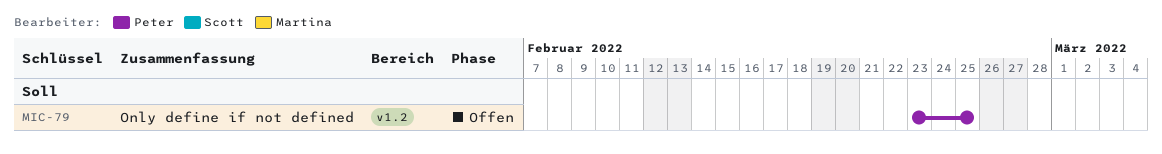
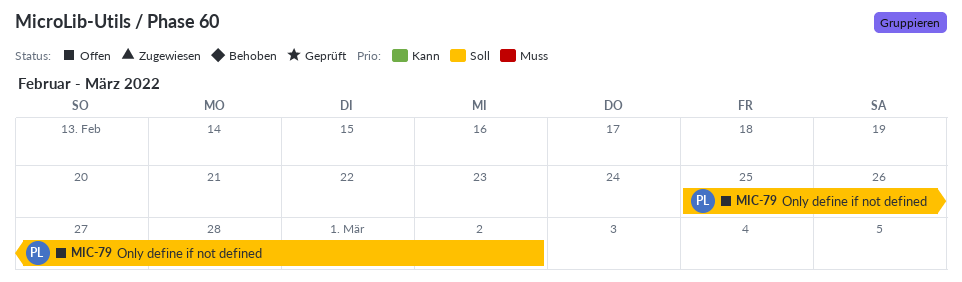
MIC-79, start: Feb 23 -> Feb 25
MIC-79, due: Feb 25 -> Mar 2

